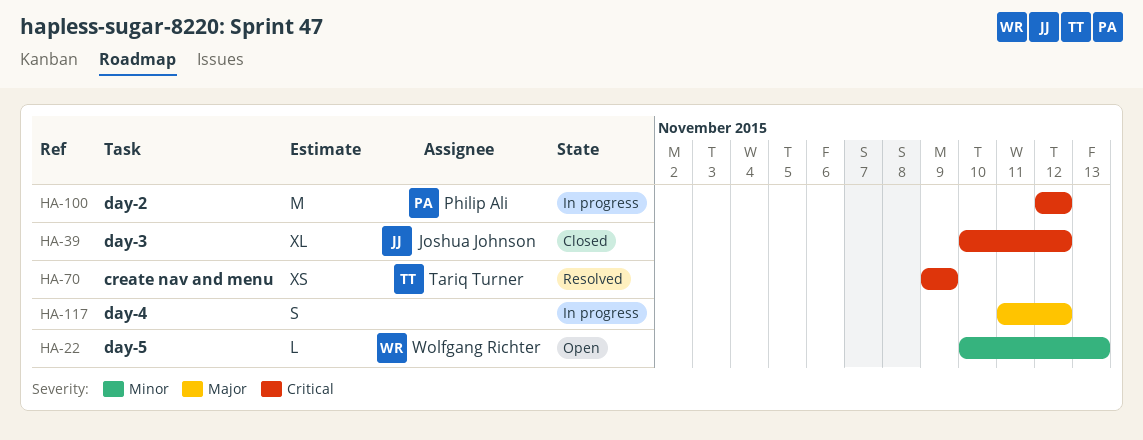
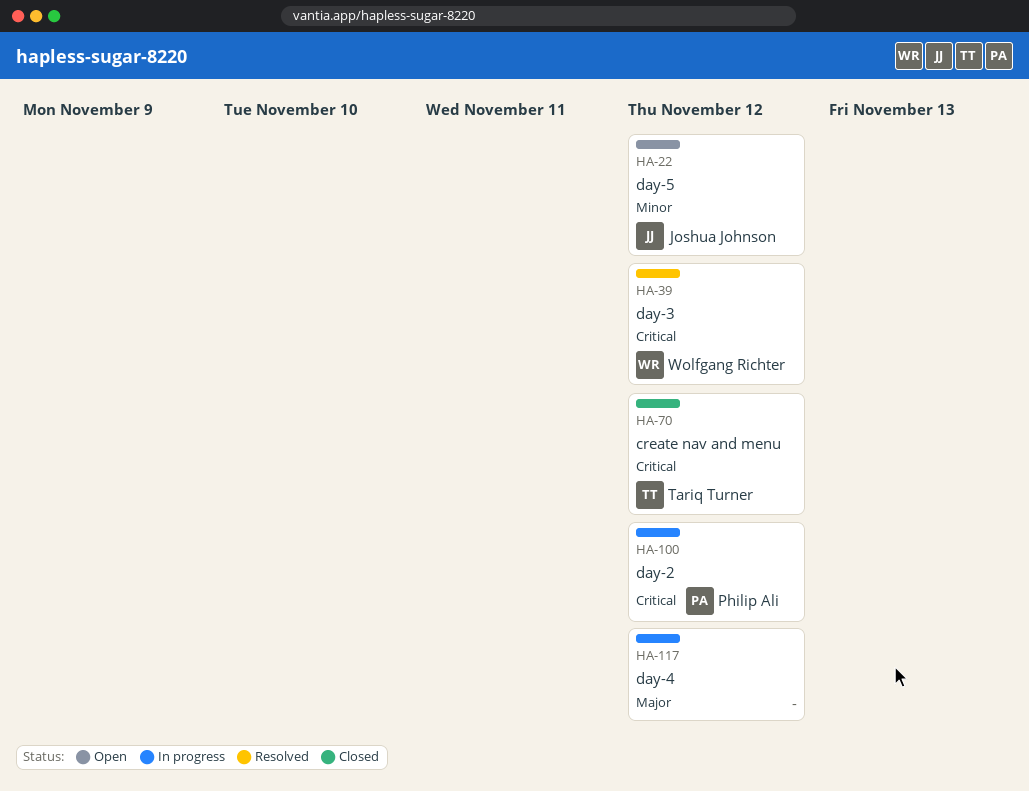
HA-22, owner: Wolfgang Richter -> Joshua Johnson
HA-22, due: Nov 13 -> Nov 12
HA-39, status: Closed -> Resolved
HA-39, owner: Joshua Johnson -> Wolfgang Richter
HA-70, status: Resolved -> Closed
HA-70, due: Nov 9 -> Nov 12

